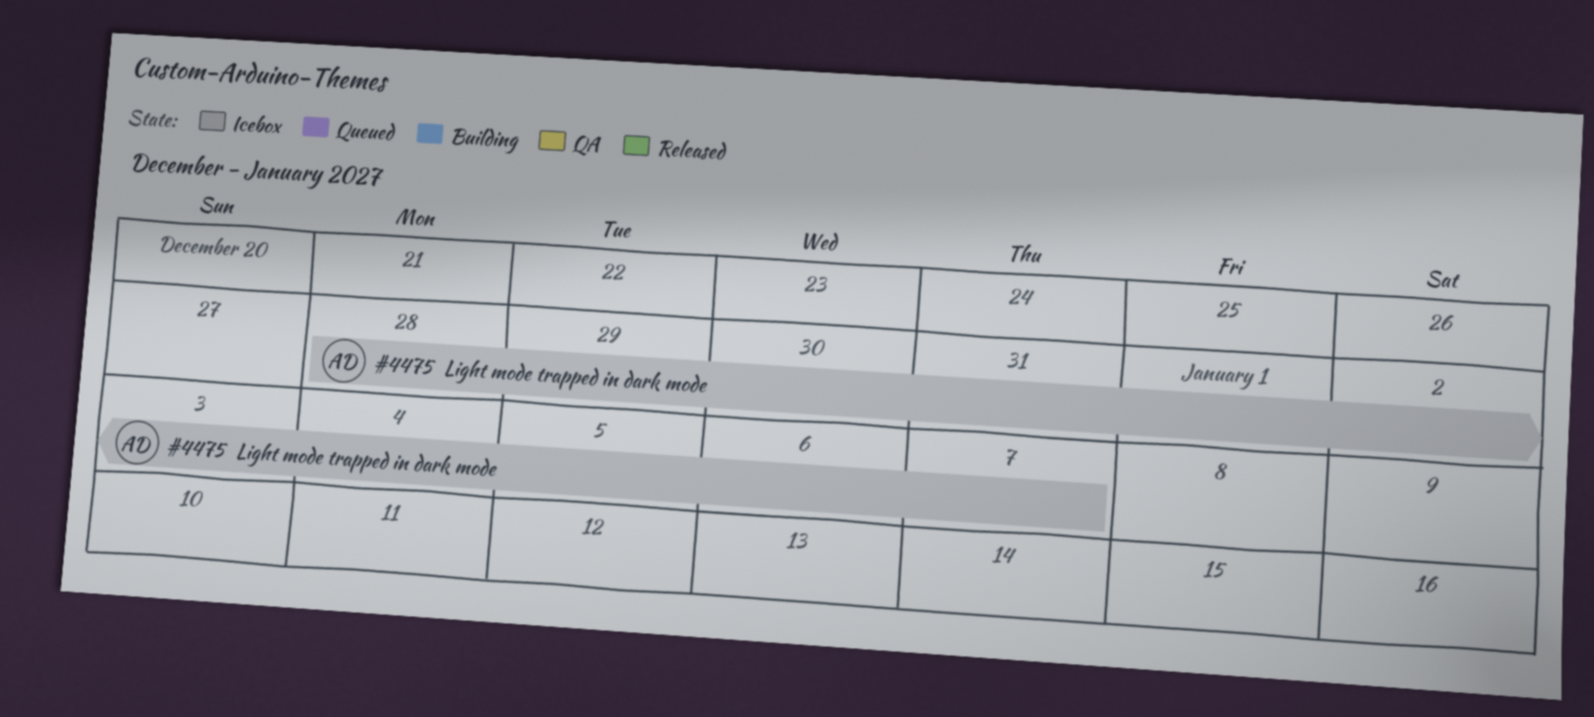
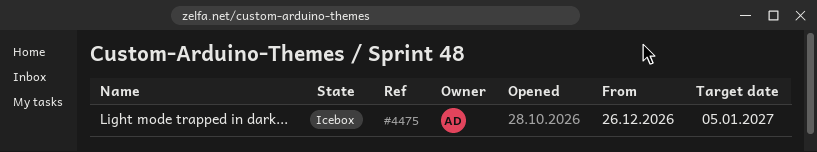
#4475, start: Dec 28 -> Dec 26
#4475, due: Jan 7 -> Jan 5

